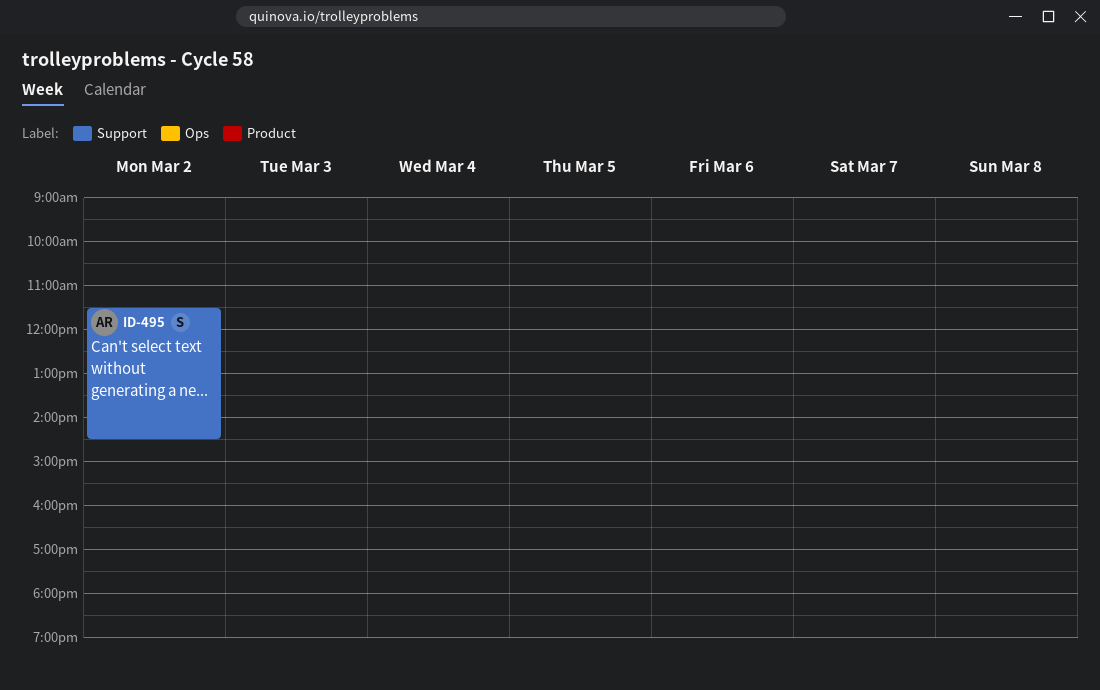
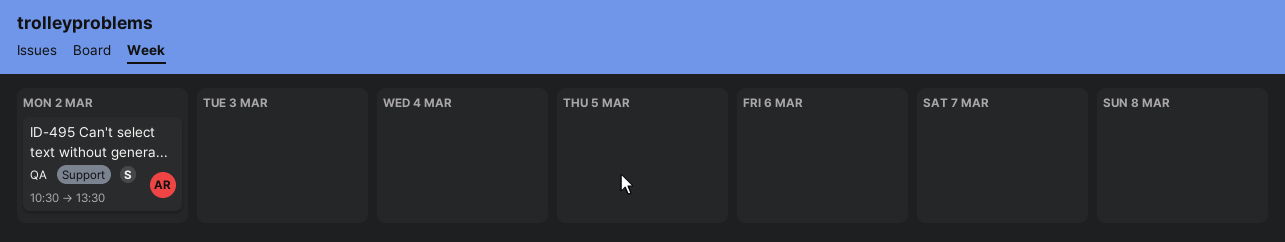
ID-495, begins: 11:30 -> 10:30
ID-495, ends: 14:30 -> 13:30

